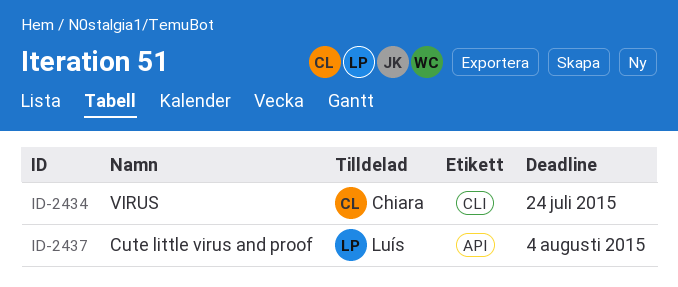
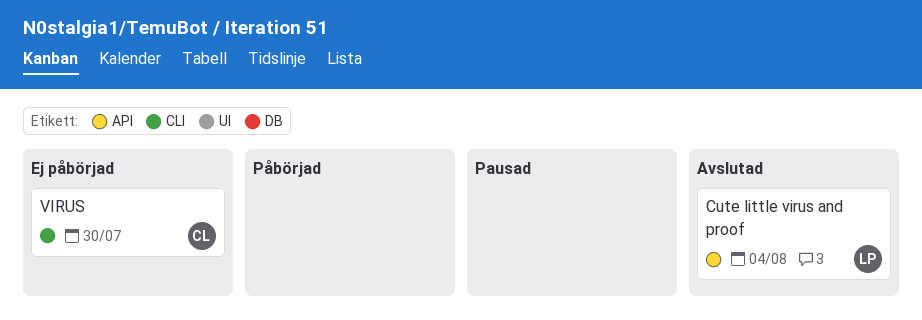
VIRUS, due: Jul 24 -> Jul 30

